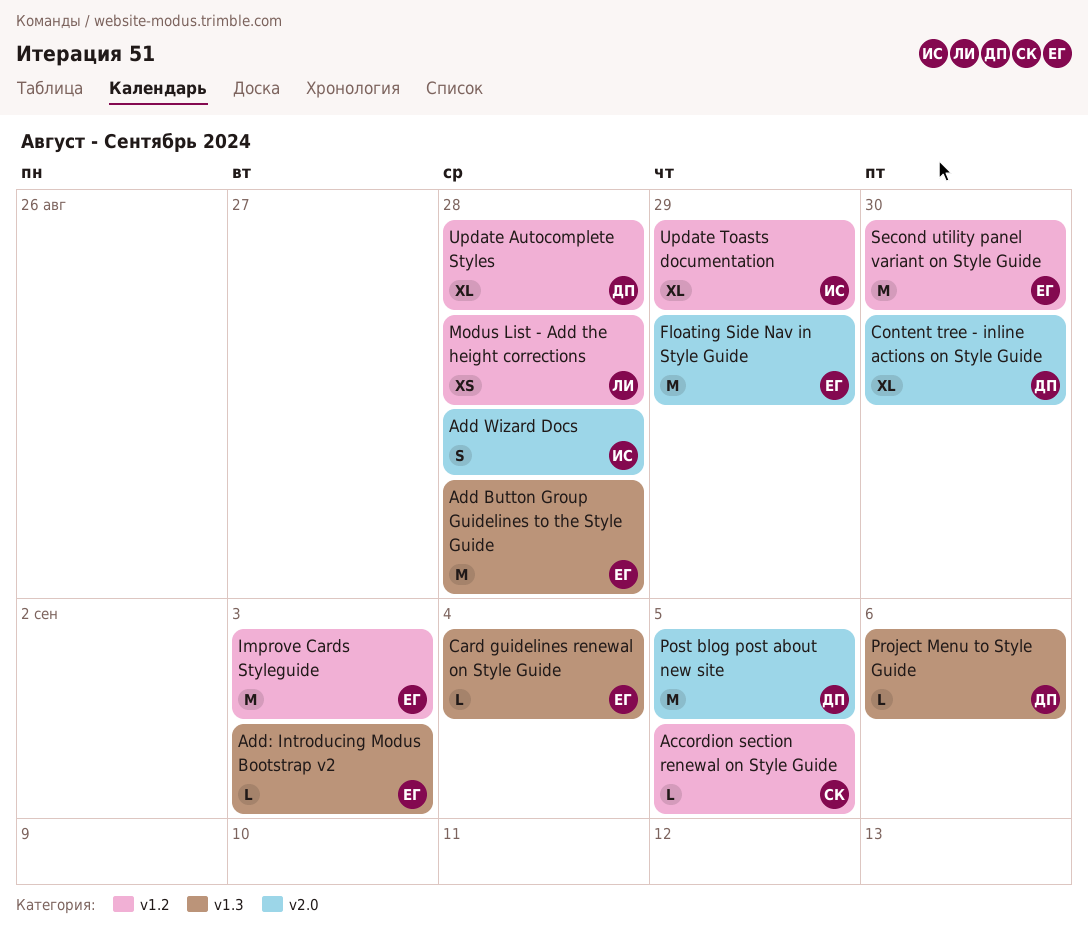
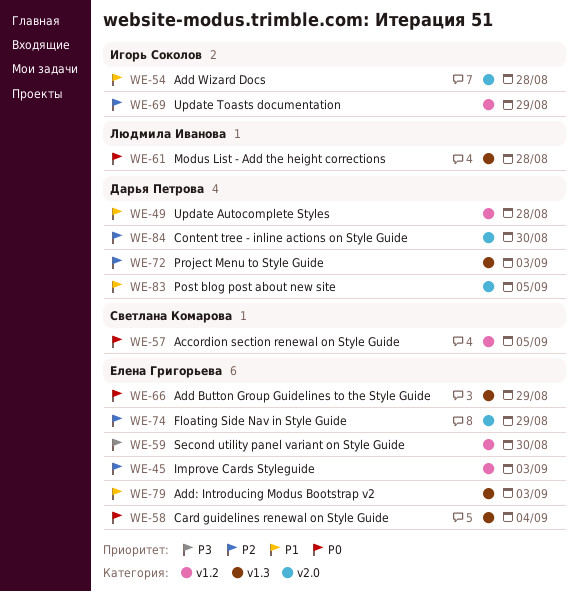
Add Button Group Guidelines to the Style Guide, due: Aug 28 -> Aug 29
Modus List - Add the height corrections, label: v1.2 -> v1.3
Project Menu to Style Guide, due: Sep 6 -> Sep 3

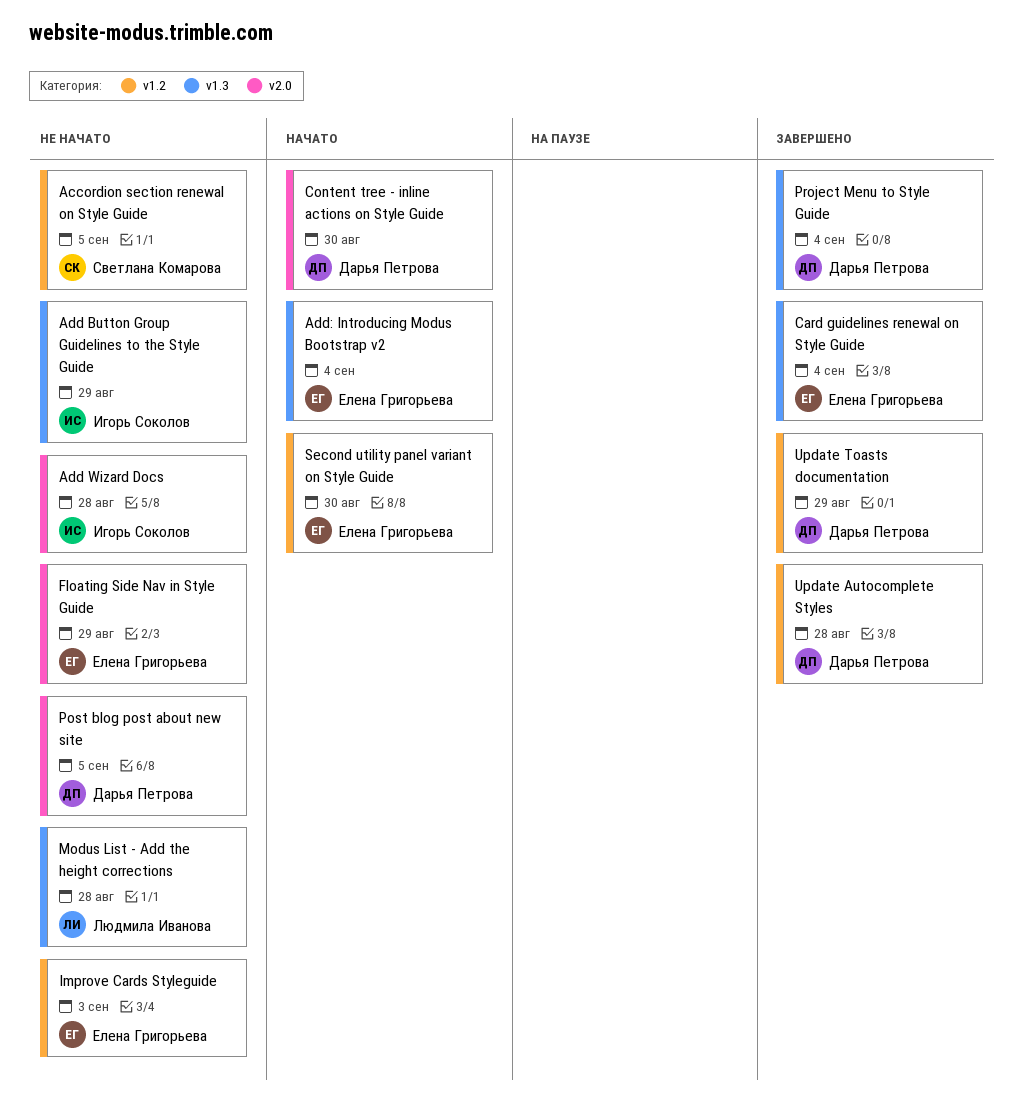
Add Button Group Guidelines to the Style Guide, owner: Елена Григорьева -> Игорь Соколов
Add: Introducing Modus Bootstrap v2, due: Sep 3 -> Sep 4
Project Menu to Style Guide, due: Sep 3 -> Sep 4
Update Toasts documentation, owner: Игорь Соколов -> Дарья Петрова

